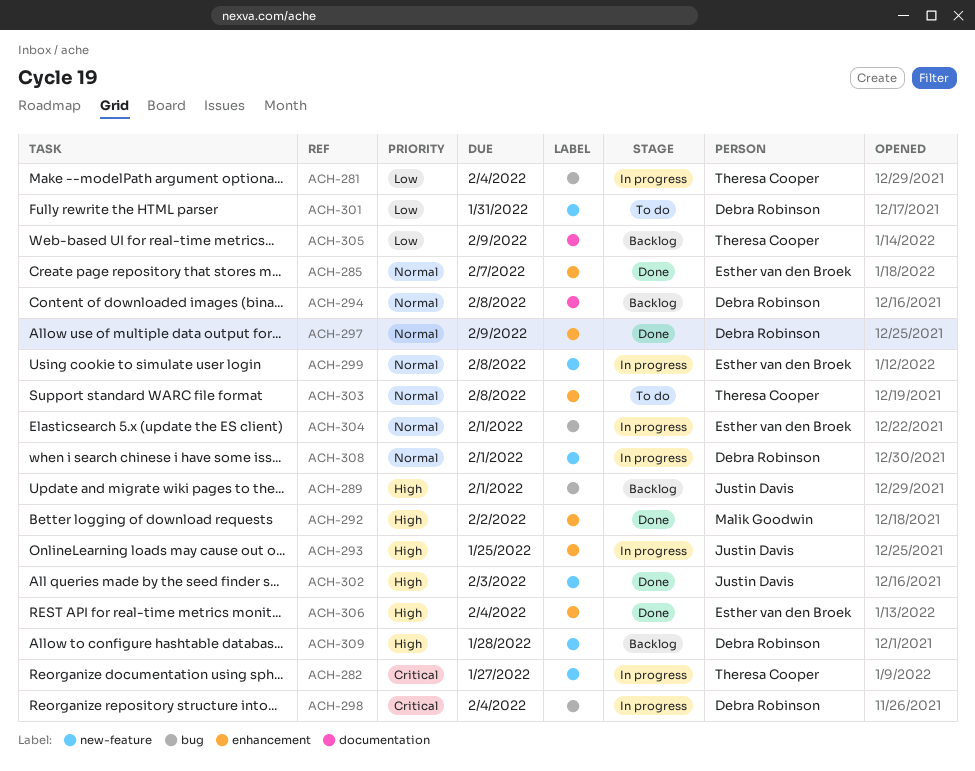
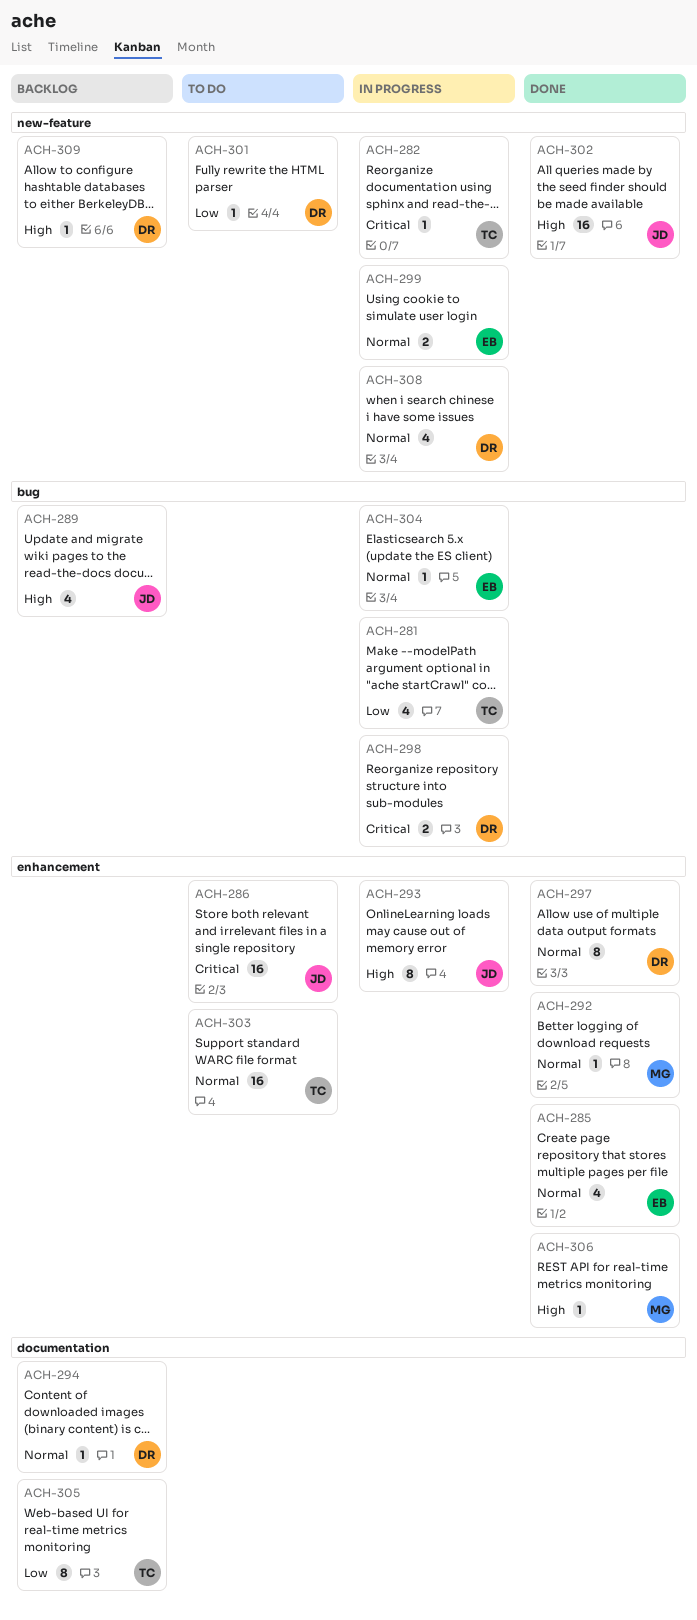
ACH-286: none -> present
ACH-292, priority: High -> Normal
ACH-306, owner: Esther van den Broek -> Malik Goodwin

